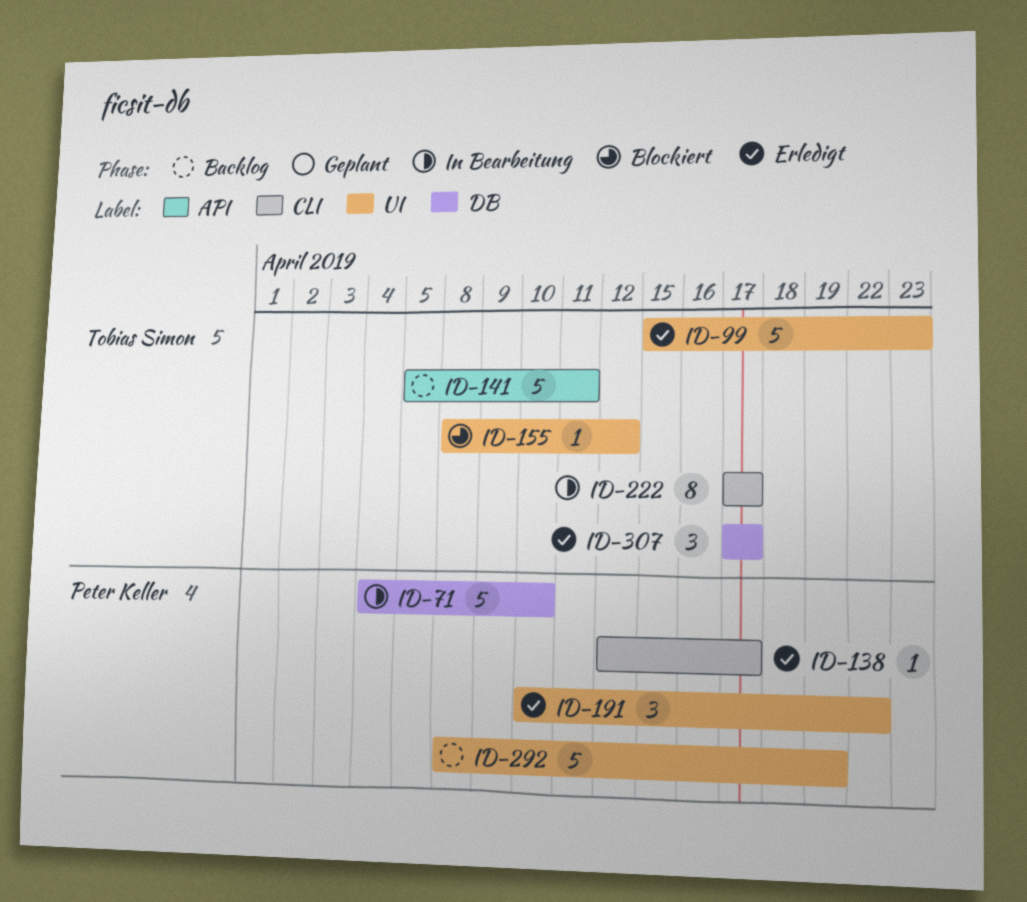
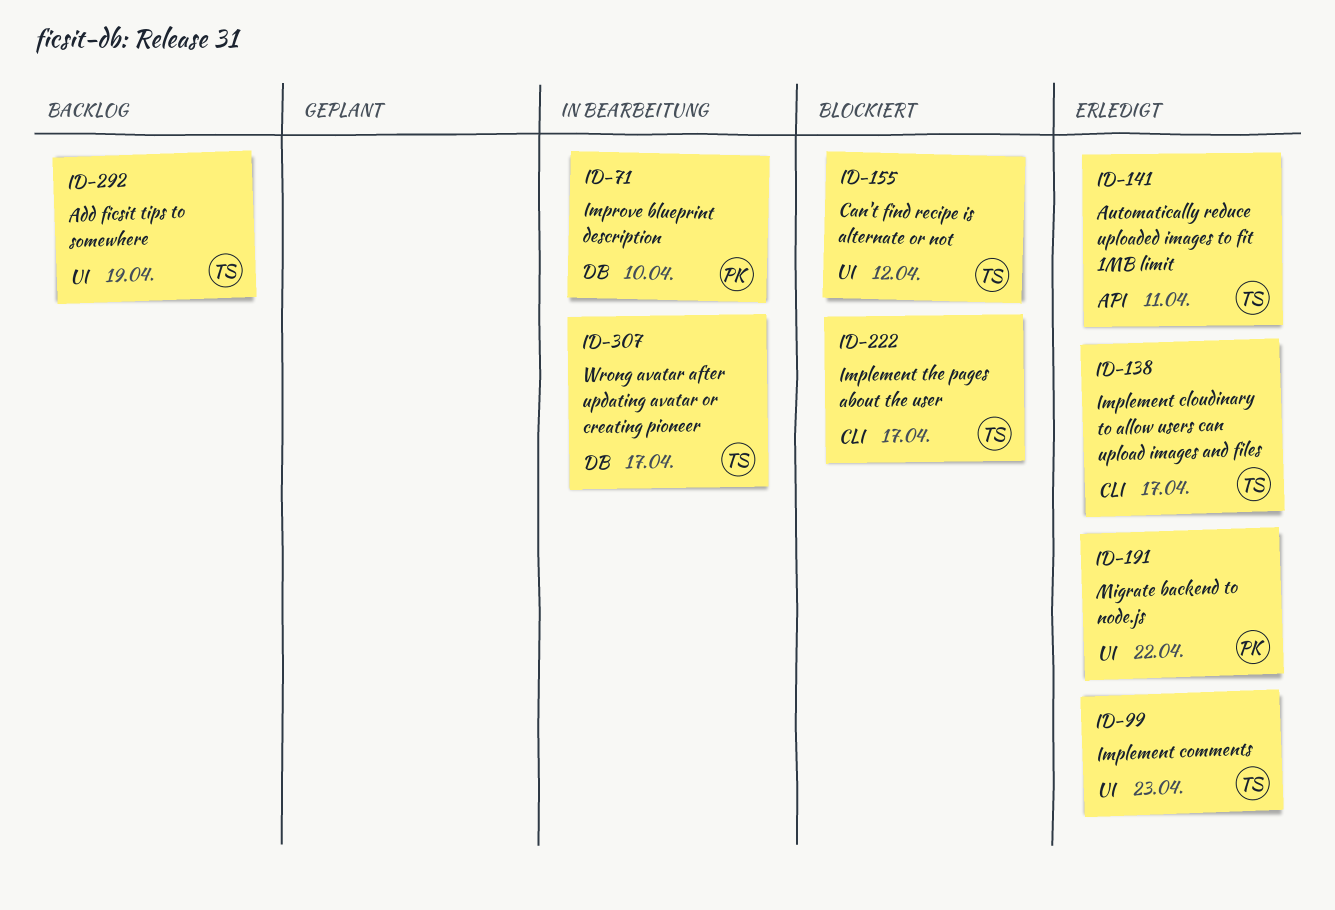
ID-138, owner: Peter Keller -> Tobias Simon
ID-141, status: Backlog -> Erledigt
ID-222, status: In Bearbeitung -> Blockiert
ID-292, owner: Peter Keller -> Tobias Simon
ID-307, status: Erledigt -> In Bearbeitung

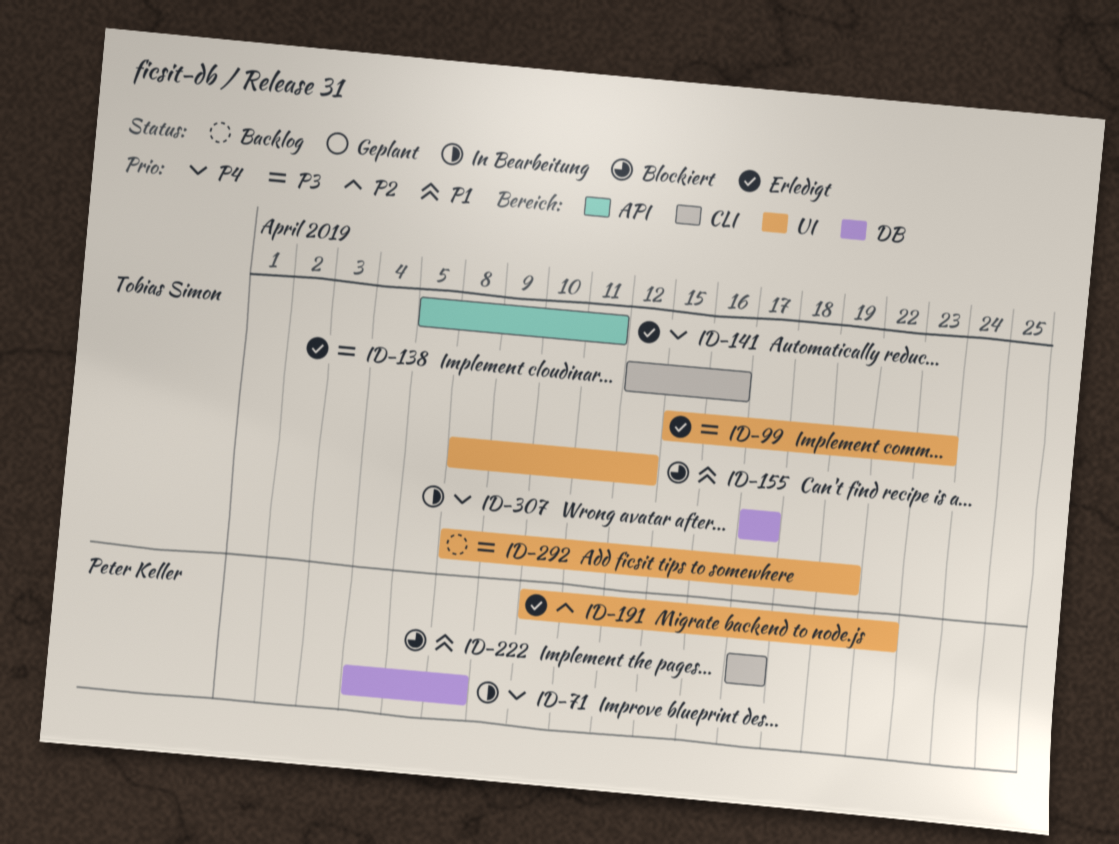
ID-71, due: Apr 10 -> Apr 8
ID-138, due: Apr 17 -> Apr 16
ID-222, owner: Tobias Simon -> Peter Keller

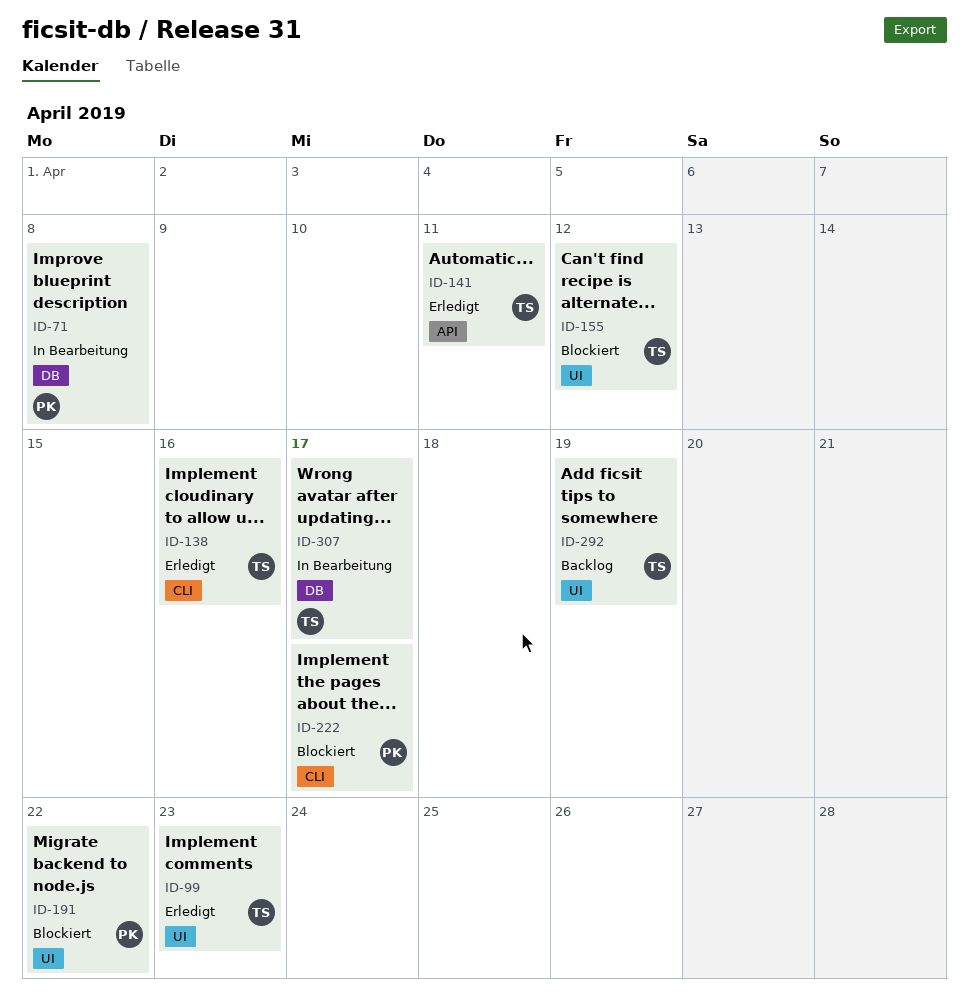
ID-191, status: Erledigt -> Blockiert

